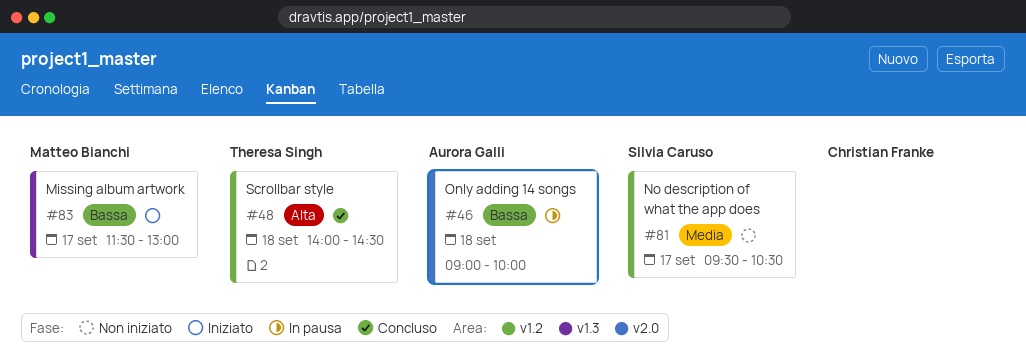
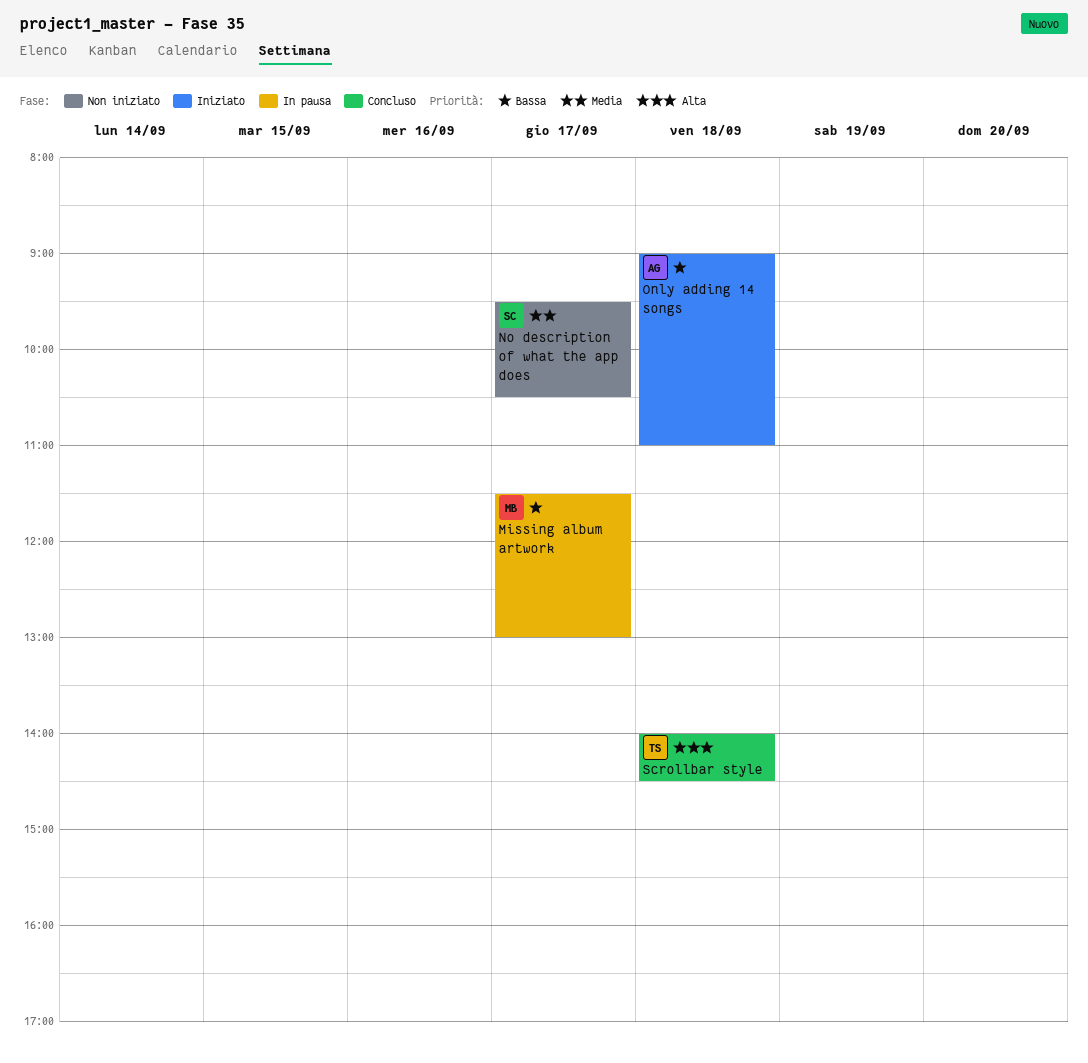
Missing album artwork, status: Iniziato -> In pausa
Only adding 14 songs, status: In pausa -> Iniziato
Only adding 14 songs, ends: 10:00 -> 11:00

